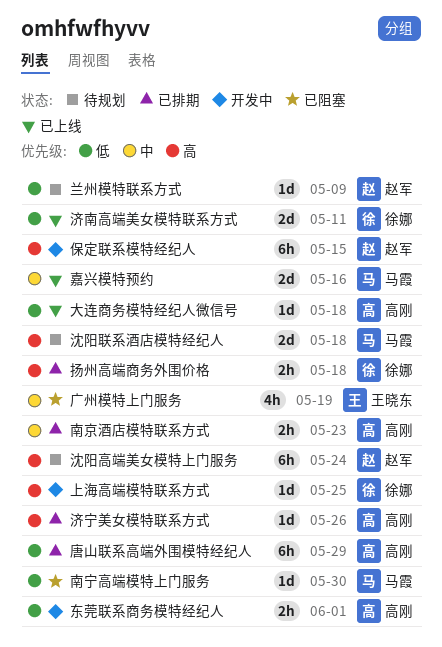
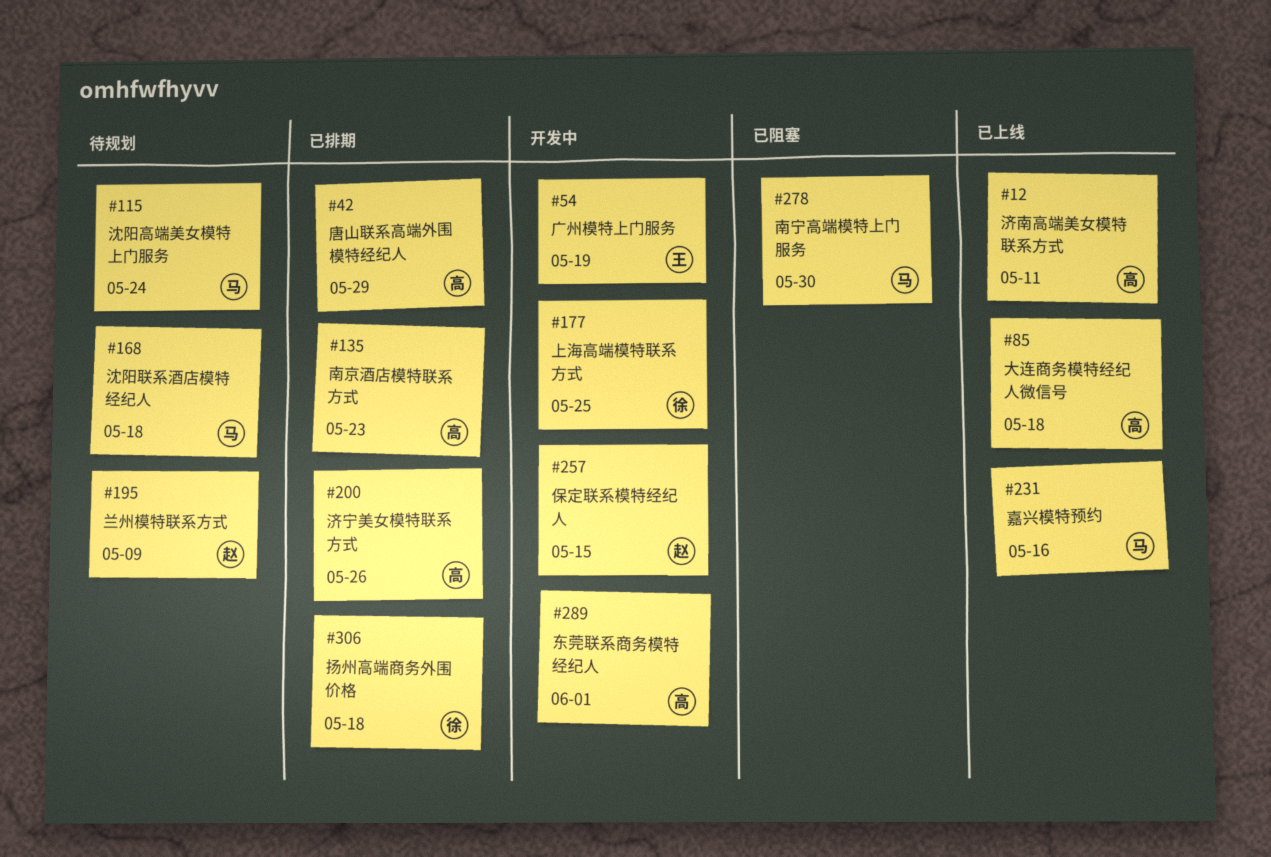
广州模特上门服务, status: 已阻塞 -> 开发中
沈阳高端美女模特上门服务, owner: 赵军 -> 马霞
济南高端美女模特联系方式, owner: 徐娜 -> 高刚

